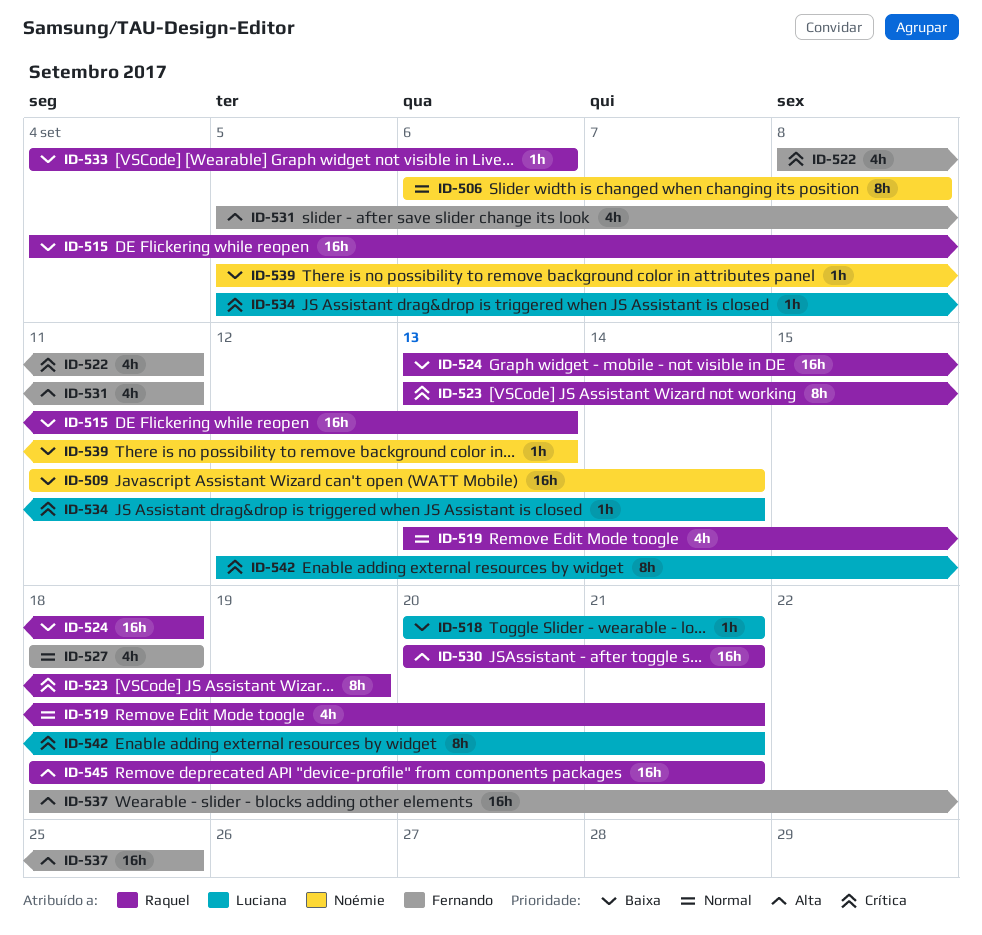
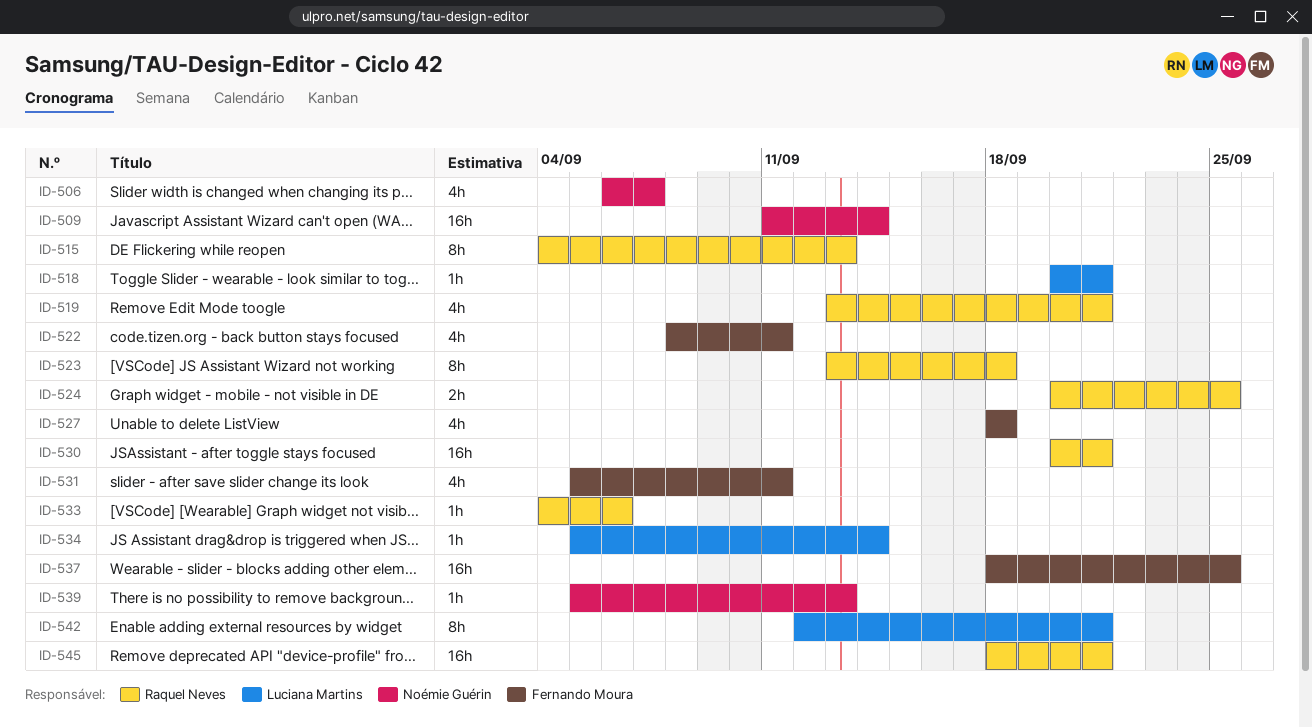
ID-506, estimate: 8h -> 4h
ID-506, due: Sep 8 -> Sep 7
ID-515, estimate: 16h -> 8h
ID-523, due: Sep 19 -> Sep 18
ID-524, estimate: 16h -> 2h
ID-524, start: Sep 13 -> Sep 20
ID-524, due: Sep 18 -> Sep 25

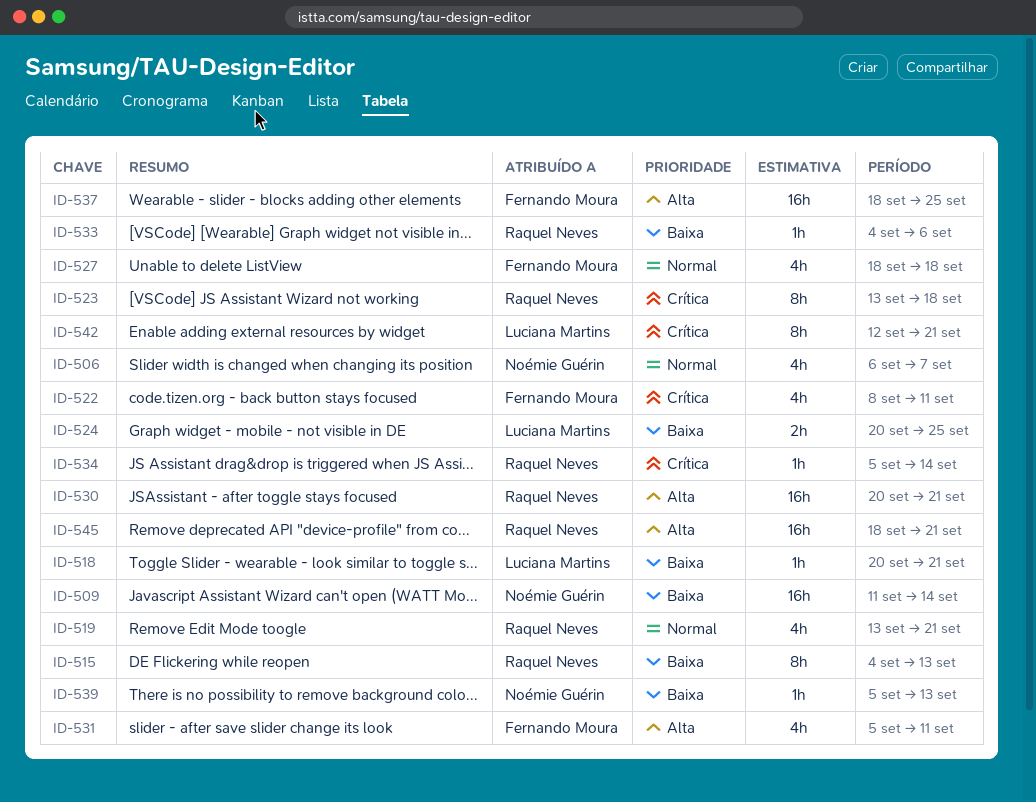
ID-524, owner: Raquel Neves -> Luciana Martins
ID-534, owner: Luciana Martins -> Raquel Neves

